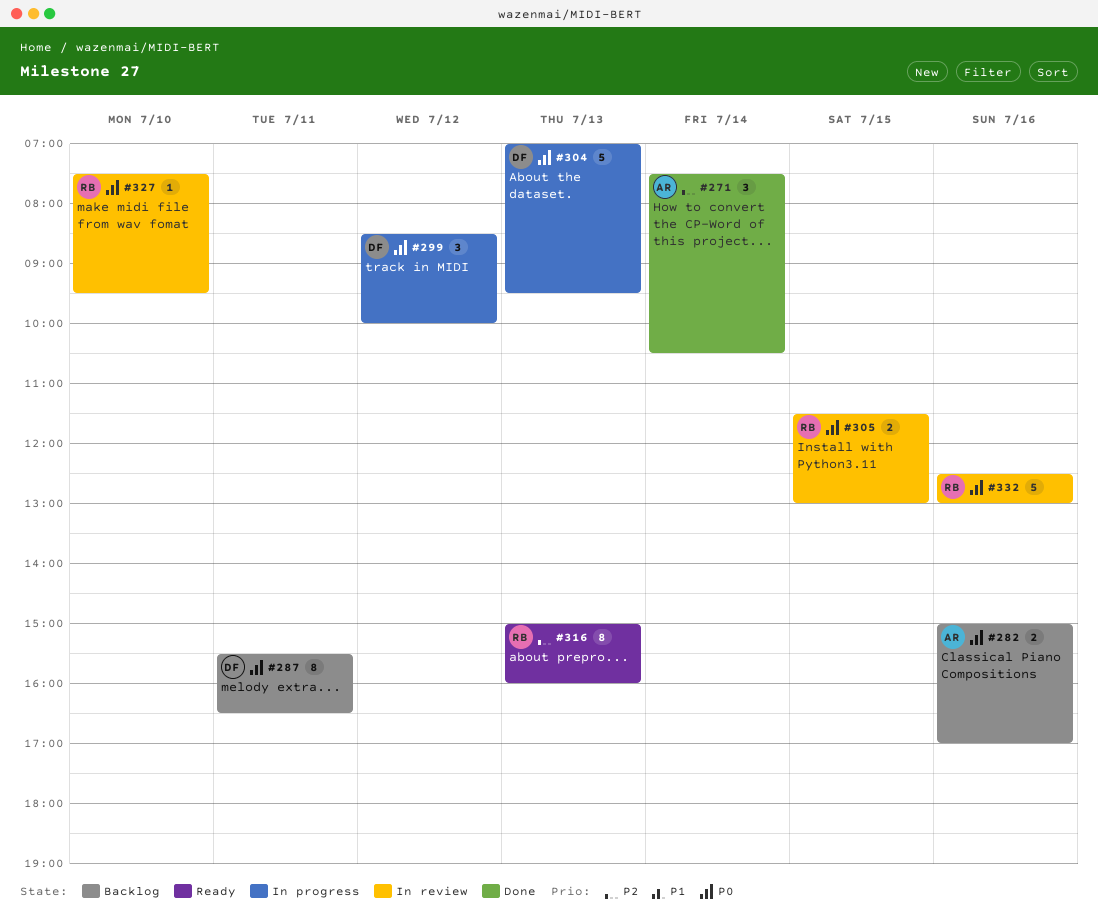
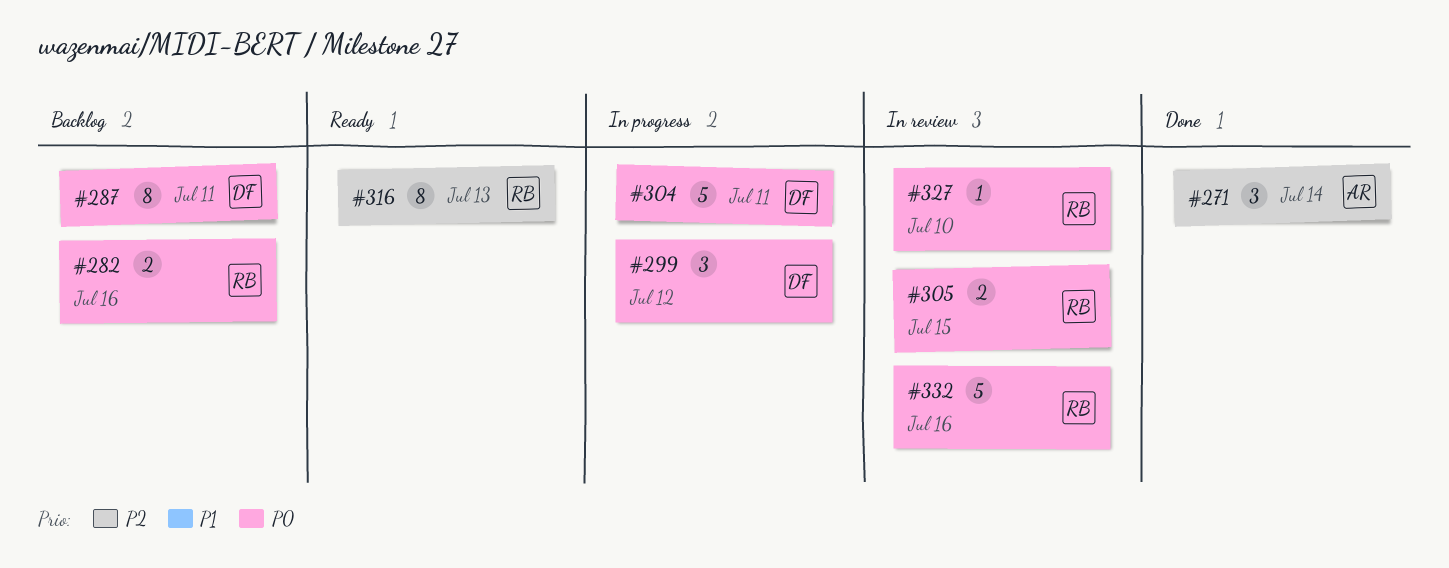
#282, owner: AR -> RB
#304, day: Jul 13 -> Jul 11

